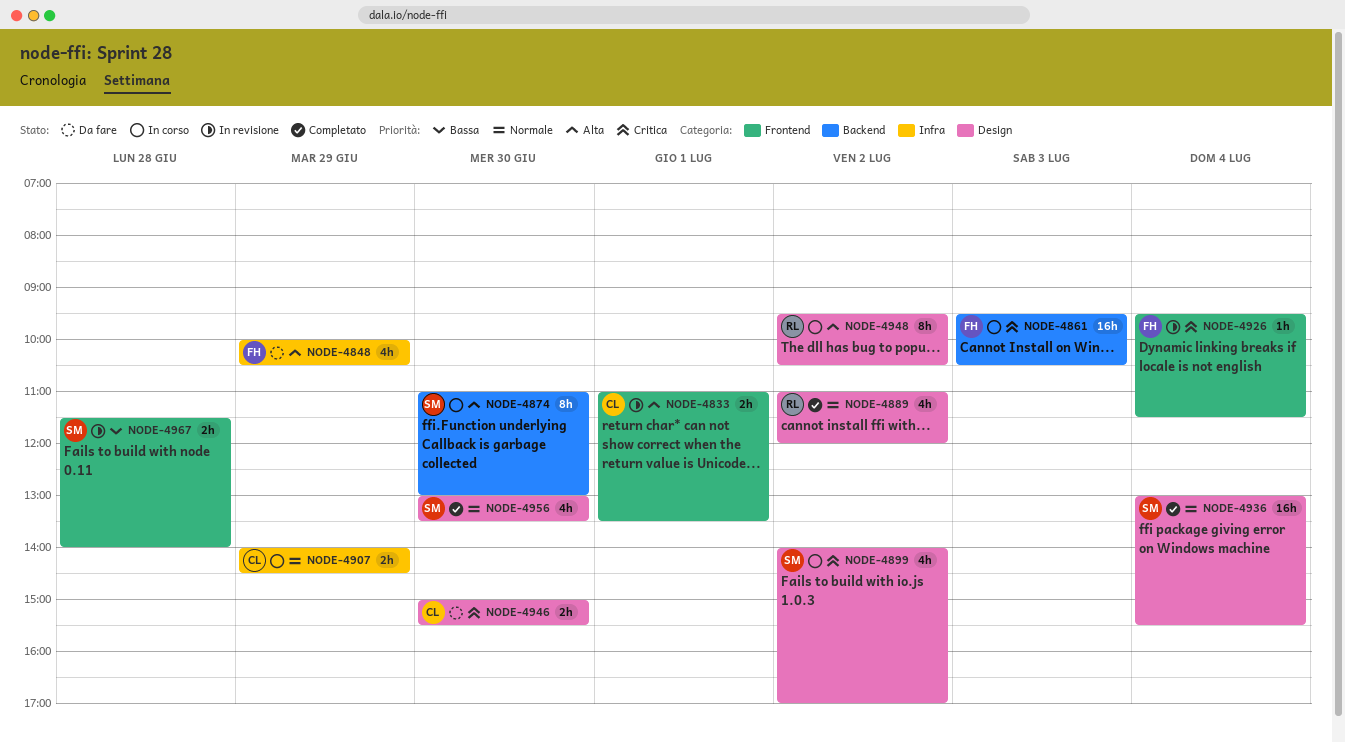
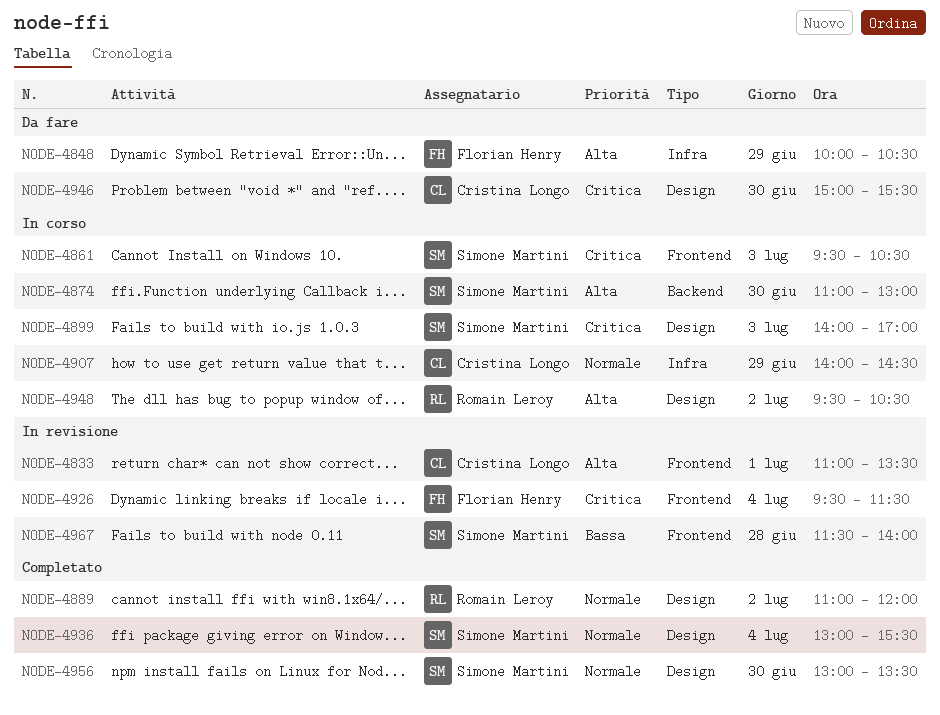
NODE-4861, owner: Florian Henry -> Simone Martini
NODE-4861, label: Backend -> Frontend
NODE-4899, day: Jul 2 -> Jul 3

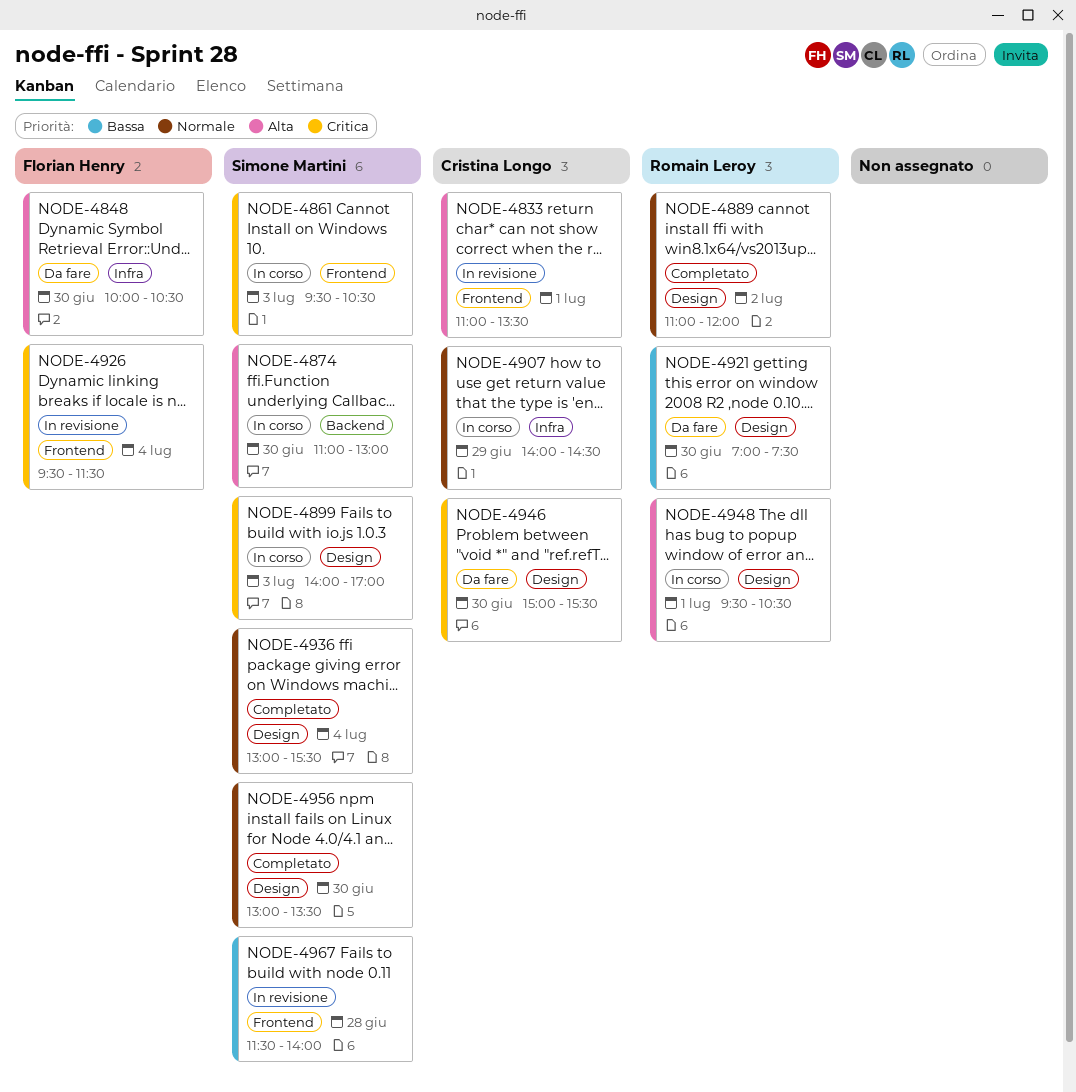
NODE-4848, day: Jun 29 -> Jun 30
NODE-4921: none -> present
NODE-4948, day: Jul 2 -> Jul 1

